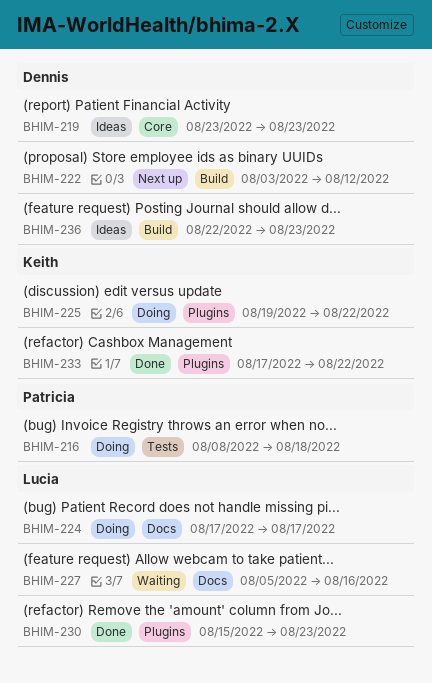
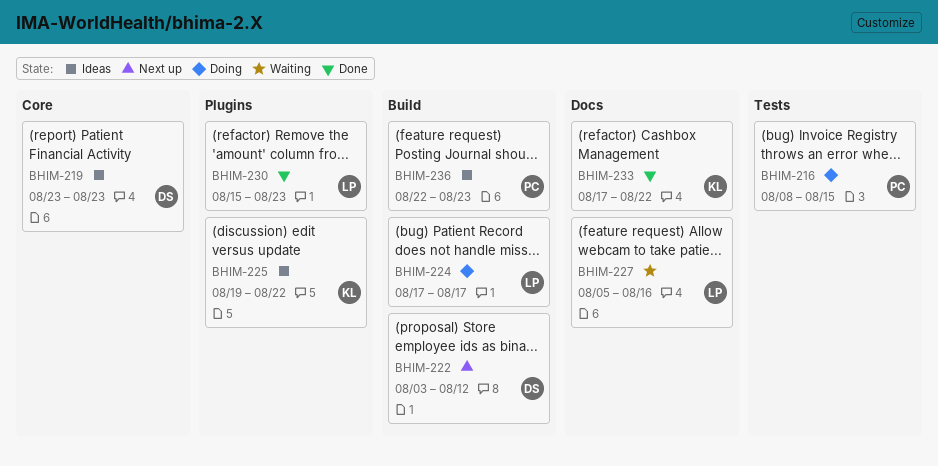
BHIM-216, due: Aug 18 -> Aug 15
BHIM-224, label: Docs -> Build
BHIM-225, status: Doing -> Ideas
BHIM-233, label: Plugins -> Docs
BHIM-236, owner: Dennis -> Patricia

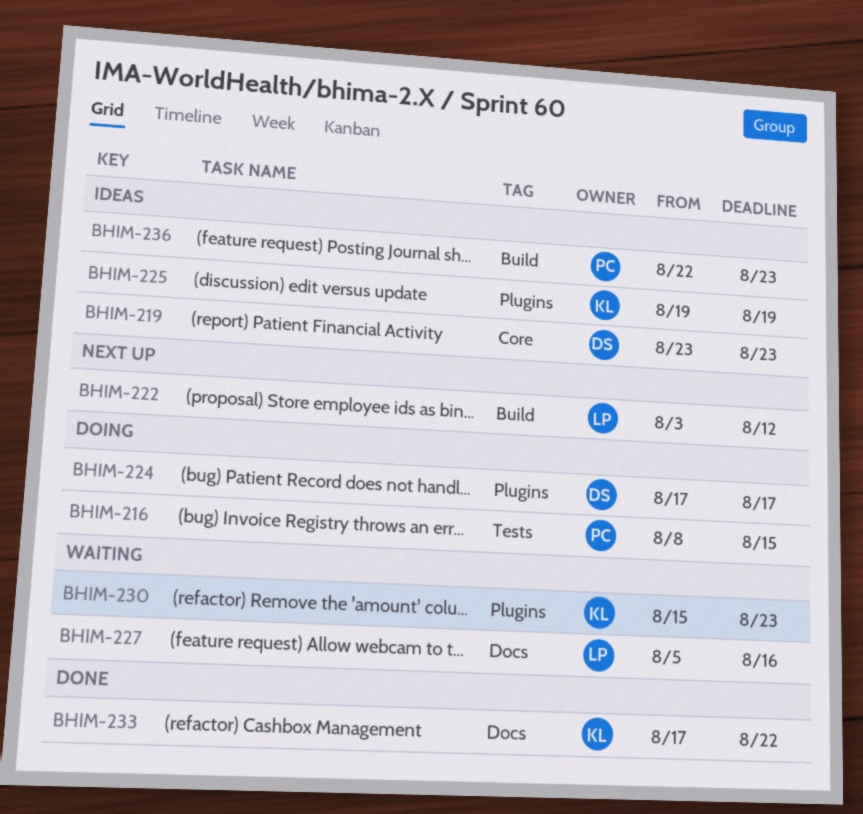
BHIM-222, owner: DS -> LP
BHIM-224, owner: LP -> DS
BHIM-224, label: Build -> Plugins
BHIM-225, due: Aug 22 -> Aug 19
BHIM-230, status: Done -> Waiting
BHIM-230, owner: LP -> KL

